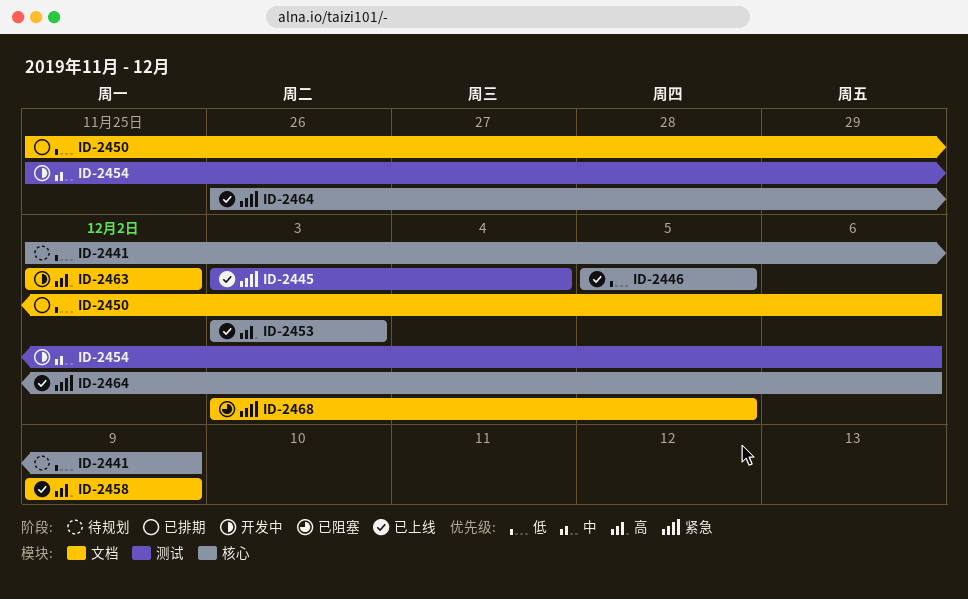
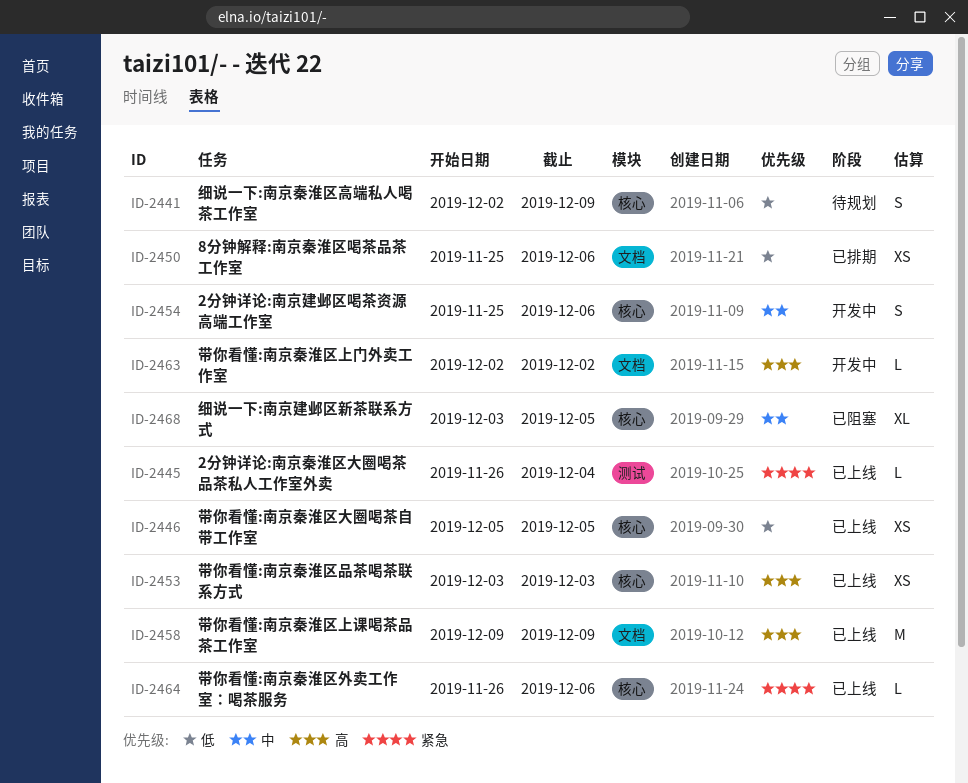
ID-2445, start: Dec 3 -> Nov 26
ID-2454, label: 测试 -> 核心
ID-2468, priority: 紧急 -> 中
ID-2468, label: 文档 -> 核心

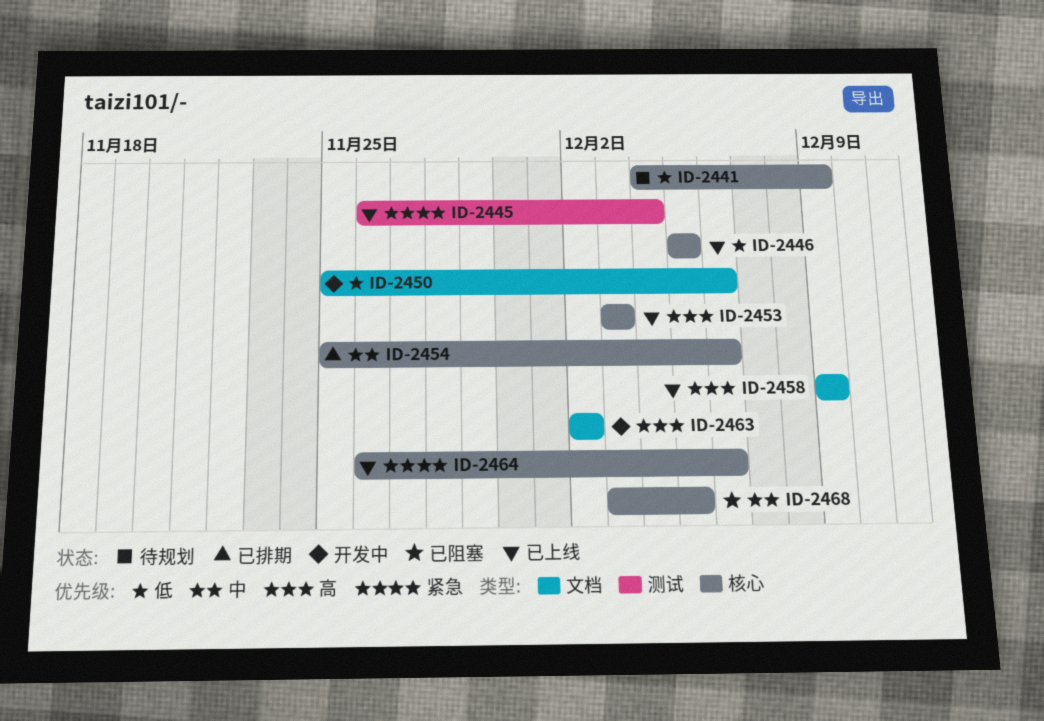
ID-2441, start: Dec 2 -> Dec 4
ID-2450, status: 已排期 -> 开发中
ID-2454, status: 开发中 -> 已排期

